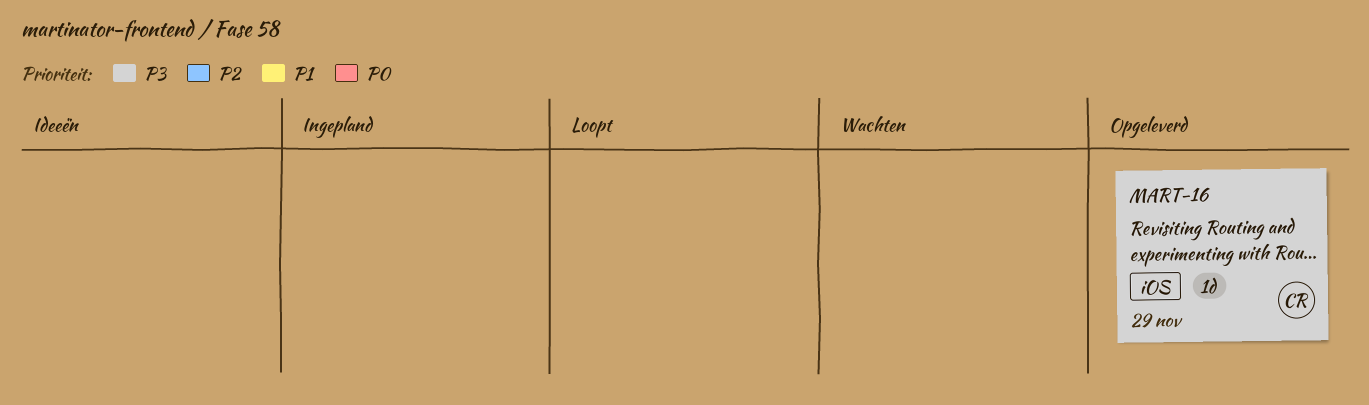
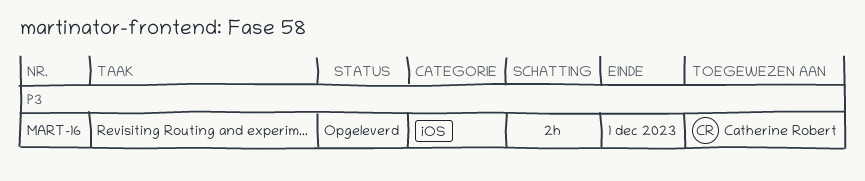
MART-16, estimate: 1d -> 2h
MART-16, due: Nov 29 -> Dec 1

